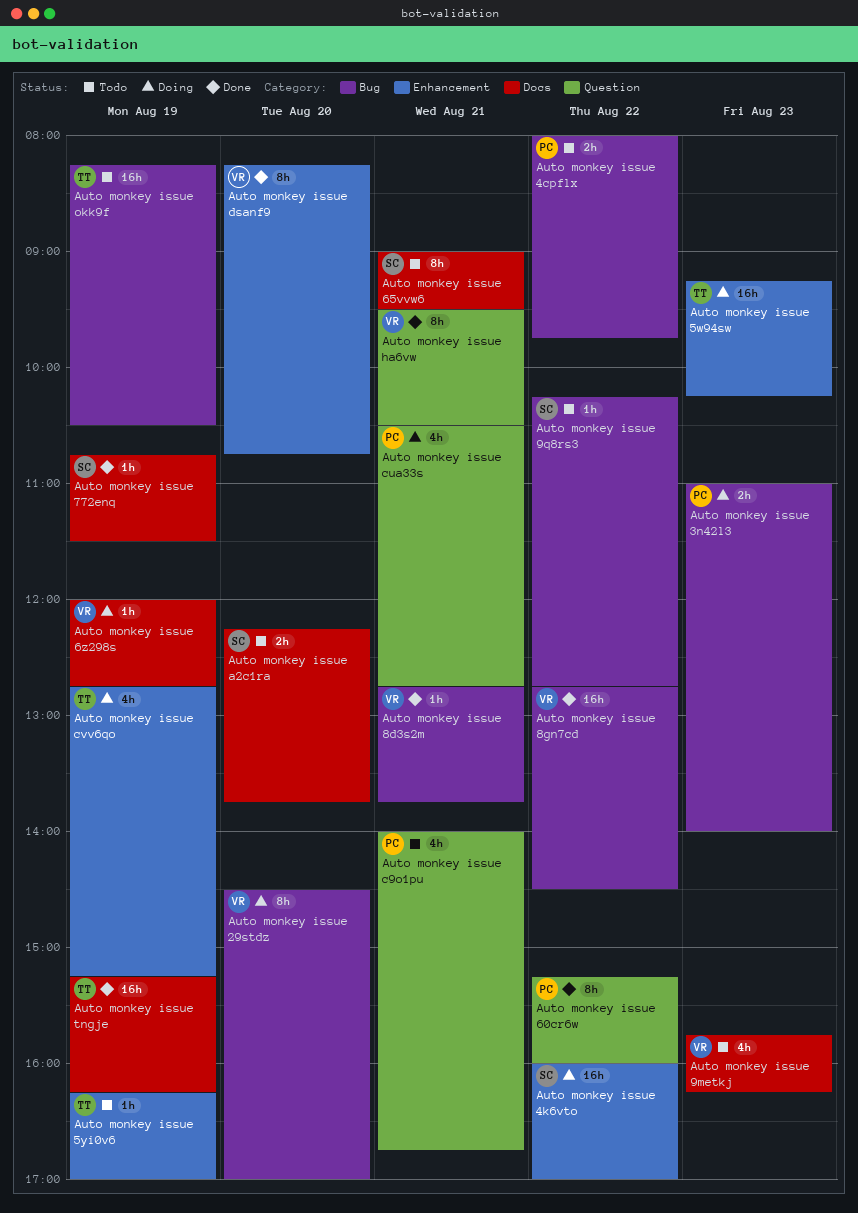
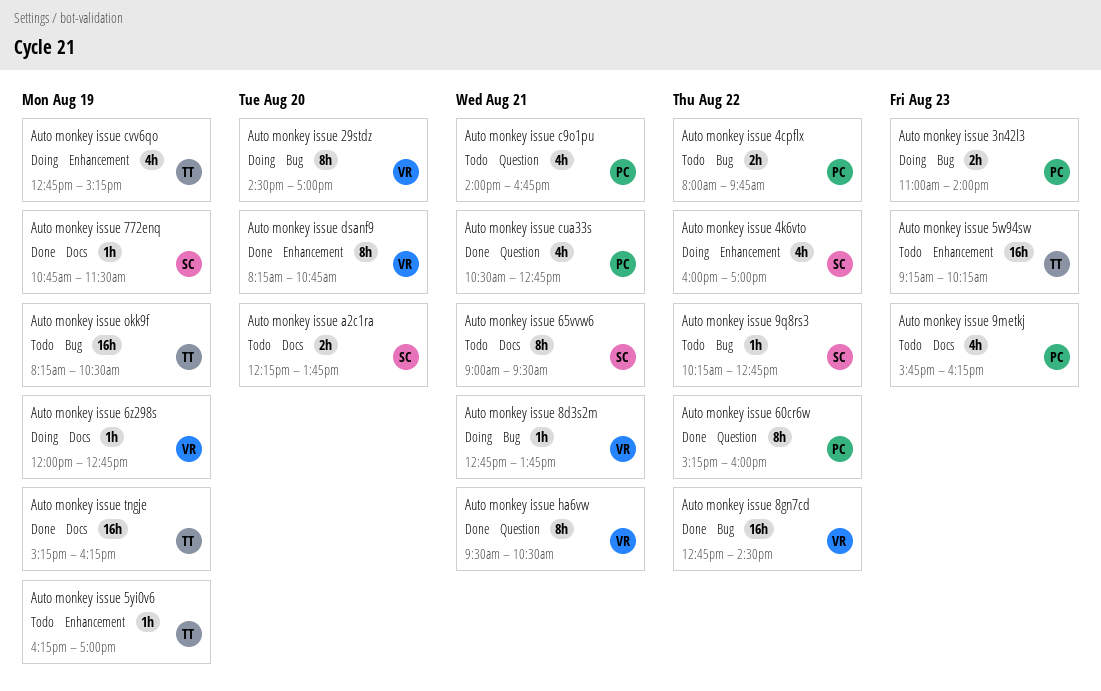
Auto monkey issue 4k6vto, estimate: 16h -> 4h
Auto monkey issue 5w94sw, status: Doing -> Todo
Auto monkey issue 8d3s2m, status: Done -> Doing
Auto monkey issue 9metkj, owner: VR -> PC
Auto monkey issue cua33s, status: Doing -> Done

